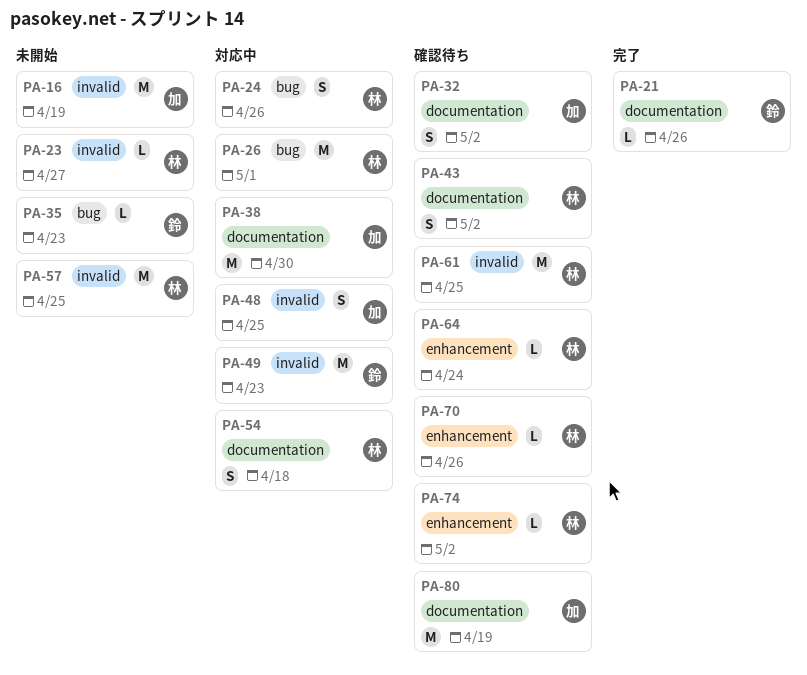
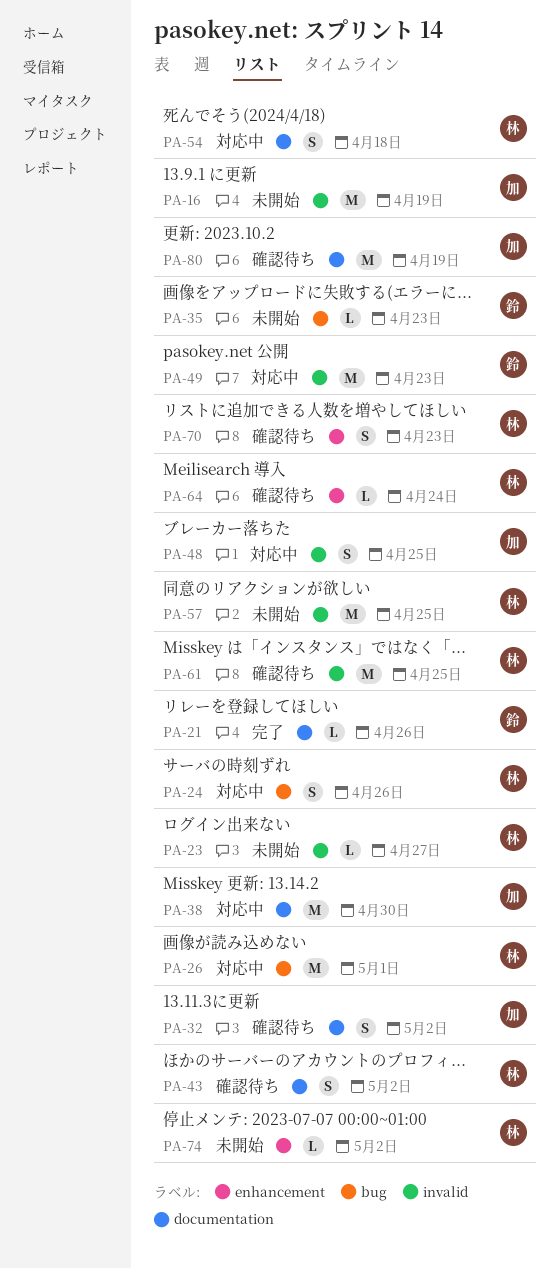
PA-70, estimate: L -> S
PA-70, due: Apr 26 -> Apr 23
PA-74, status: 確認待ち -> 未開始

